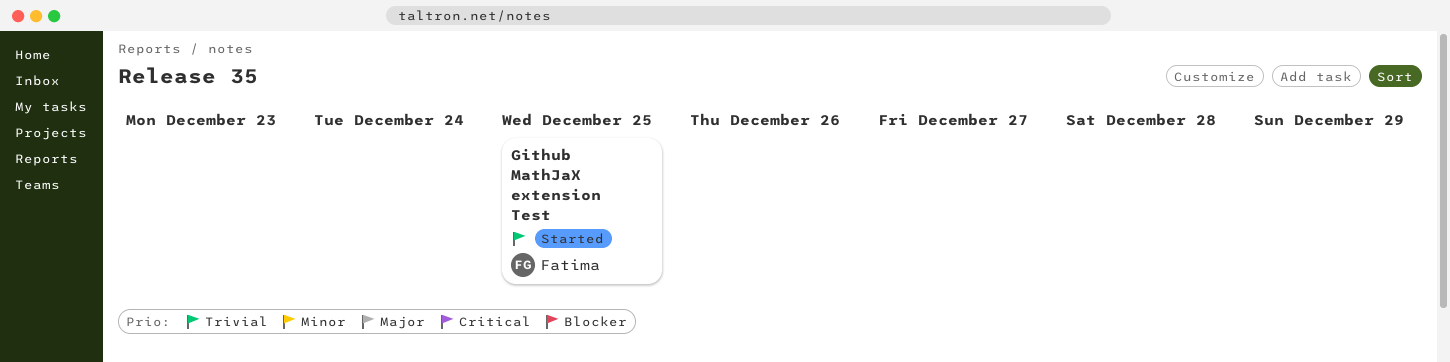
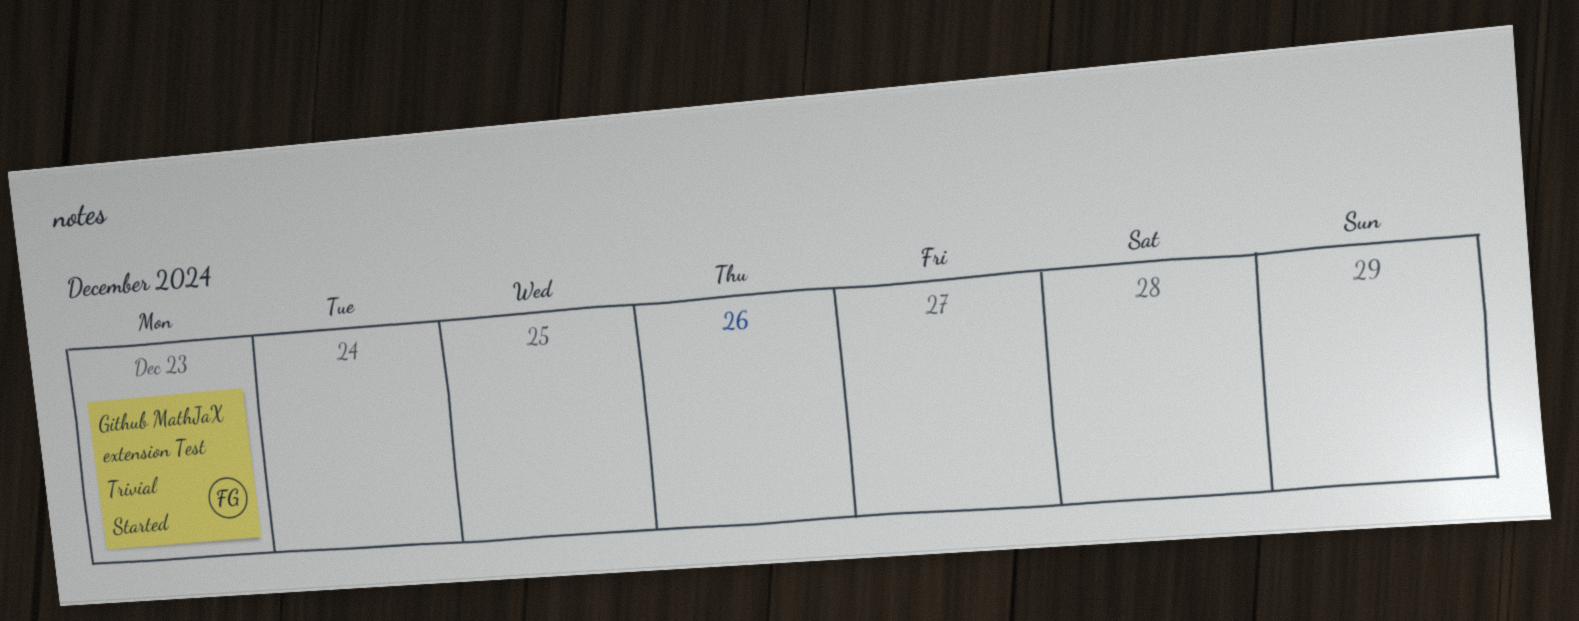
Github MathJaX extension Test, due: Dec 25 -> Dec 23

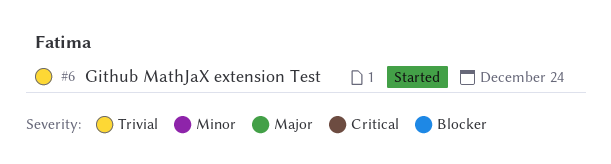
Github MathJaX extension Test, due: Dec 23 -> Dec 24

